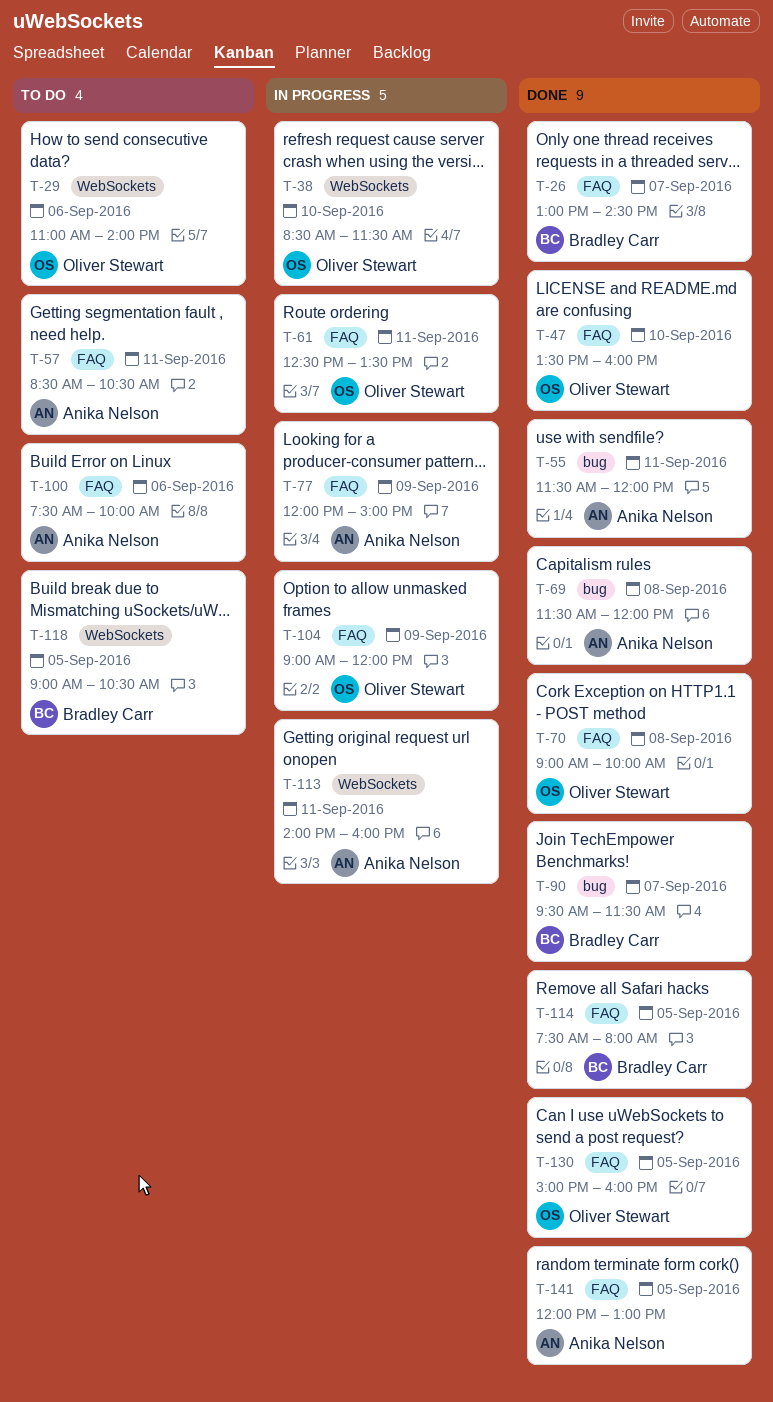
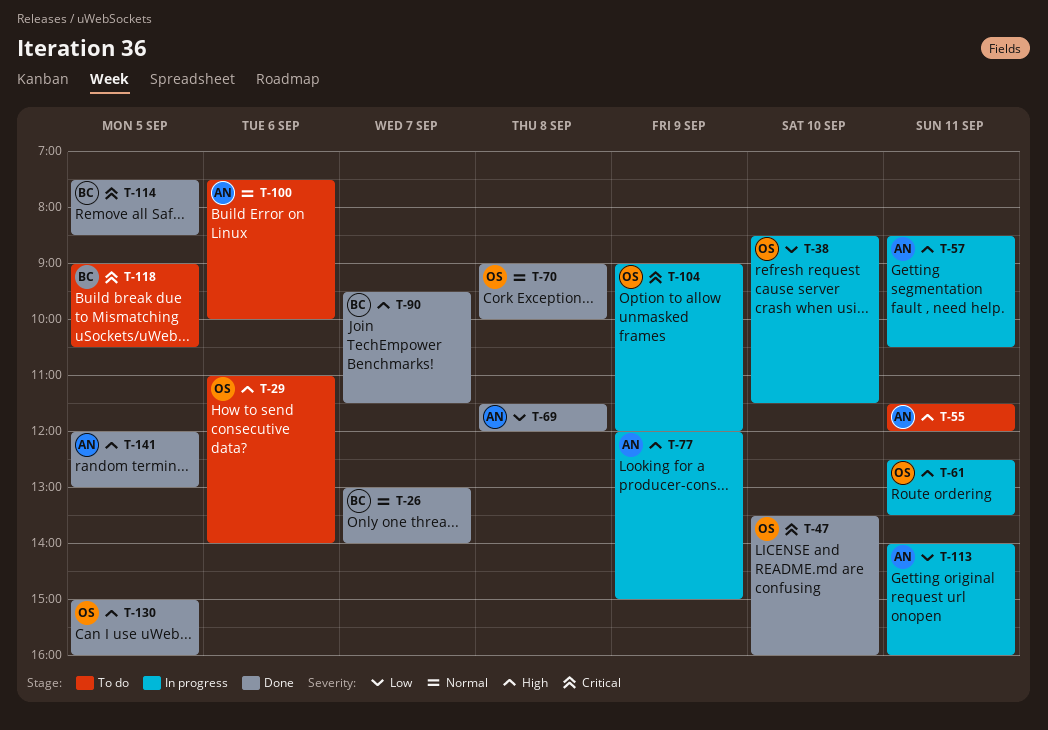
T-26, ends: 14:30 -> 14:00
T-55, status: Done -> To do
T-57, status: To do -> In progress
T-114, ends: 08:00 -> 08:30

